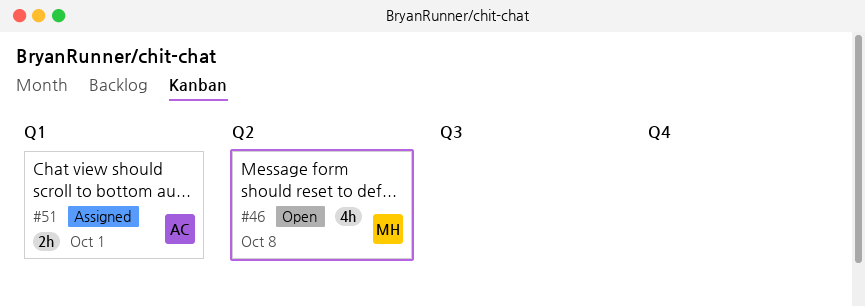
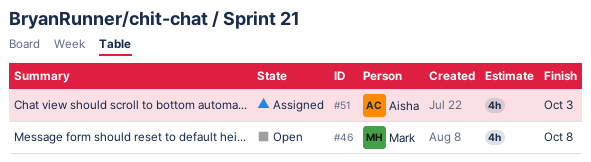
#51, estimate: 2h -> 4h
#51, due: Oct 1 -> Oct 3

